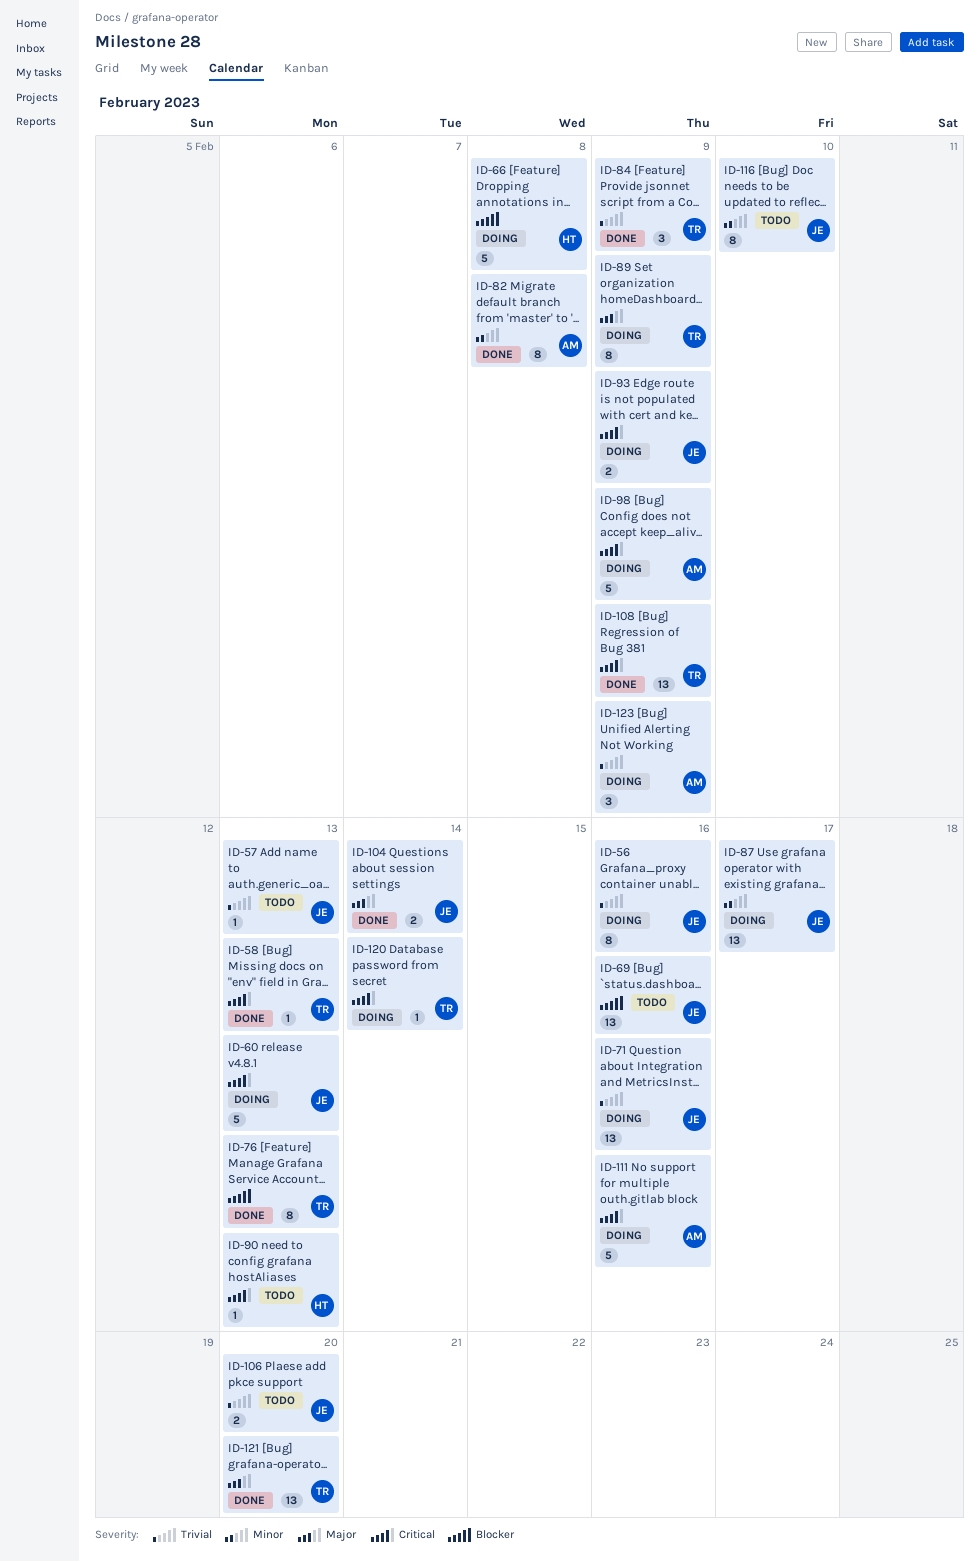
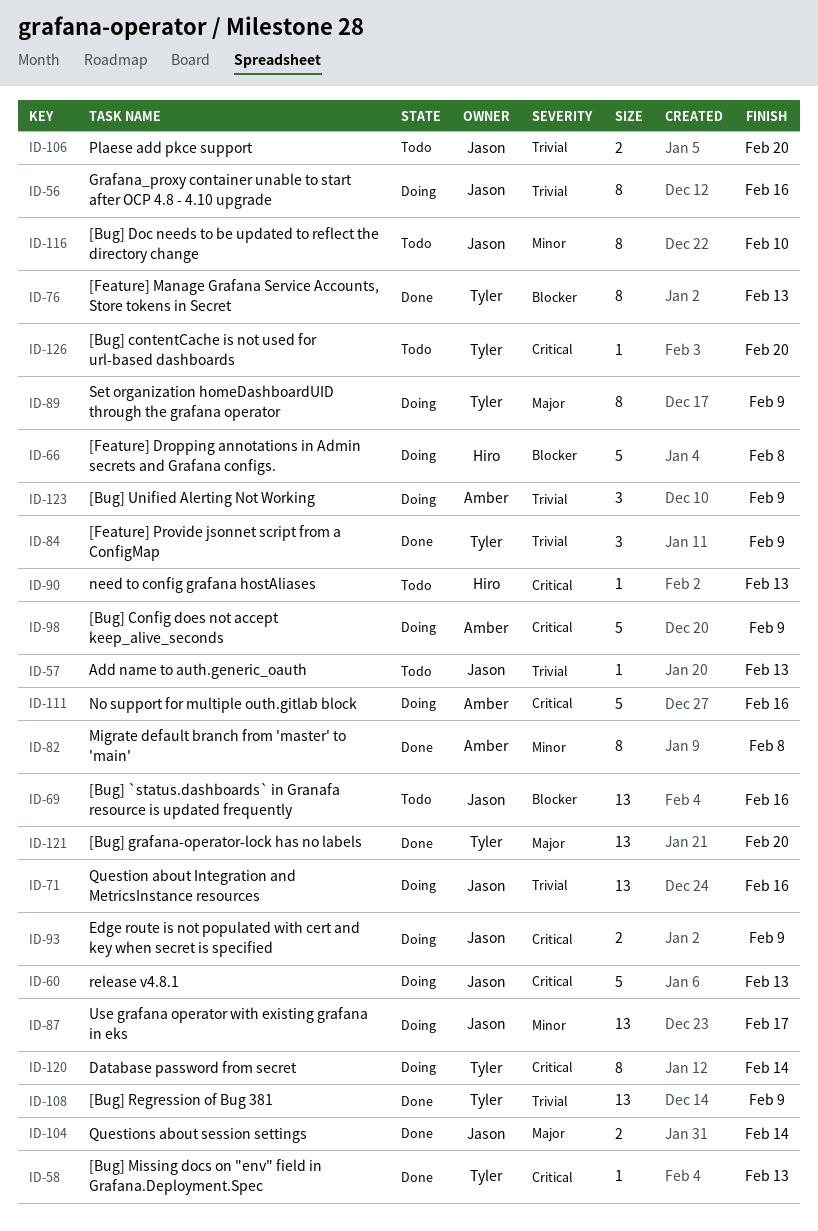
ID-108, priority: Critical -> Trivial
ID-120, estimate: 1 -> 8
ID-126: none -> present

